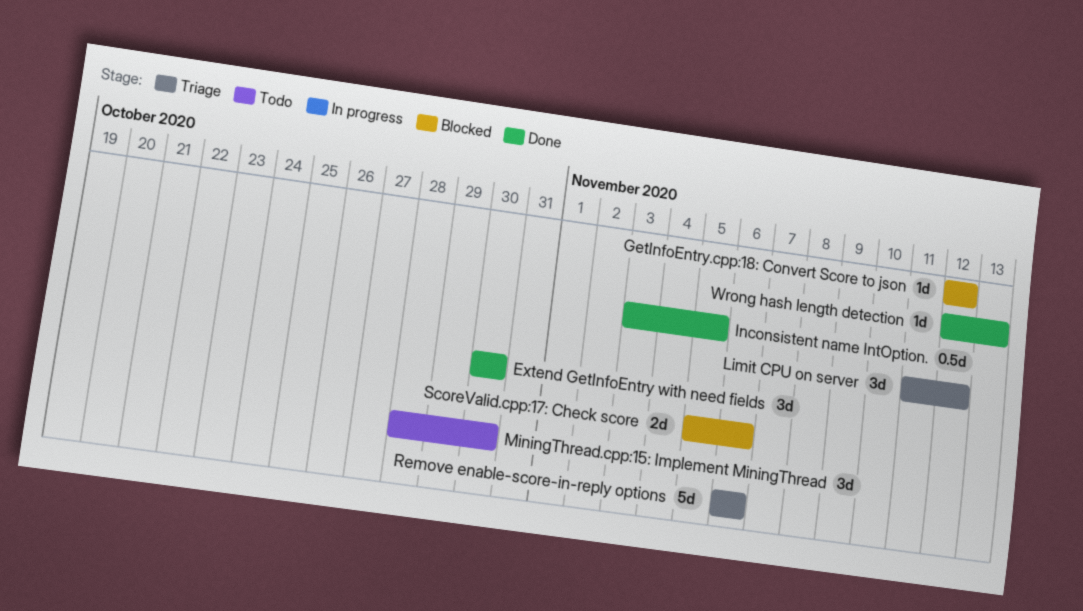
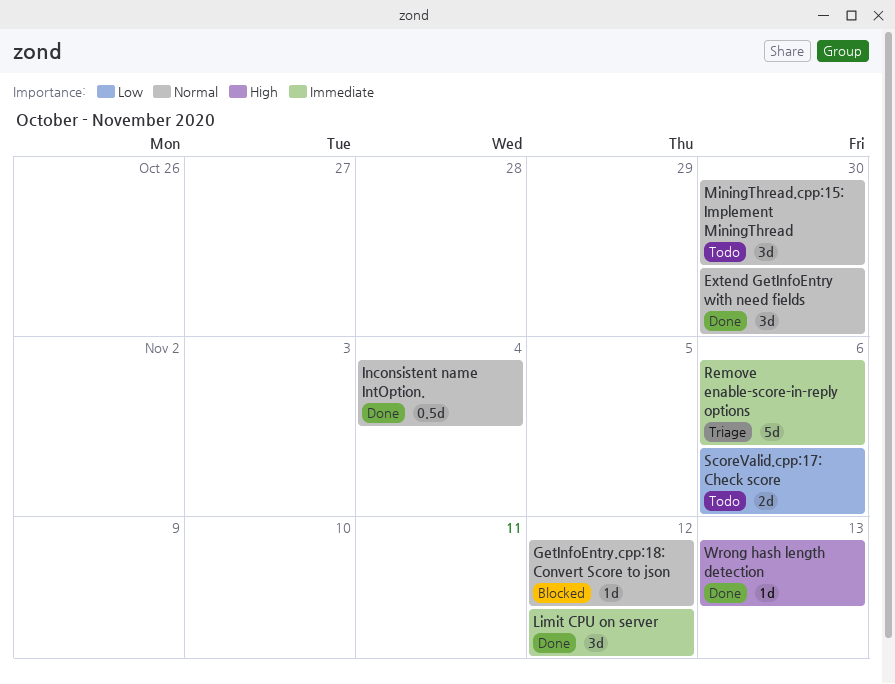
Inconsistent name IntOption., due: Nov 5 -> Nov 4
Limit CPU on server, status: Triage -> Done
ScoreValid.cpp:17: Check score, status: Blocked -> Todo

